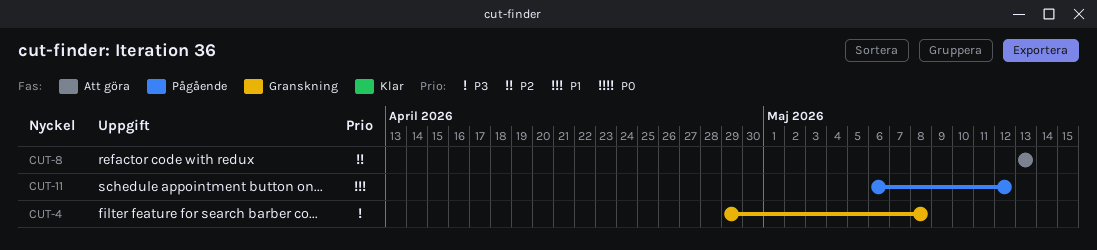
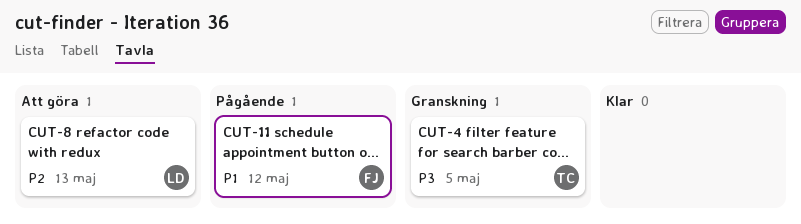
CUT-4, due: May 8 -> May 5

